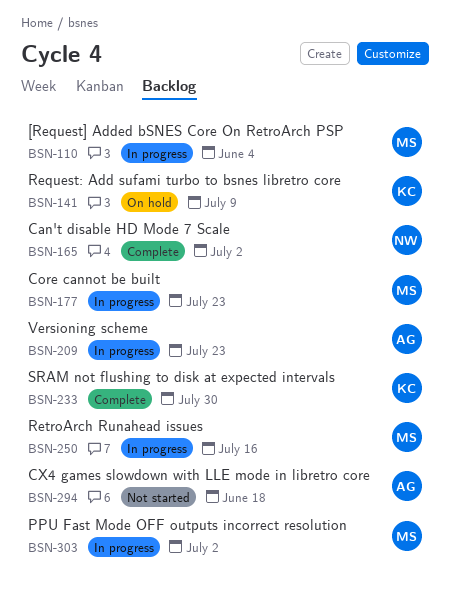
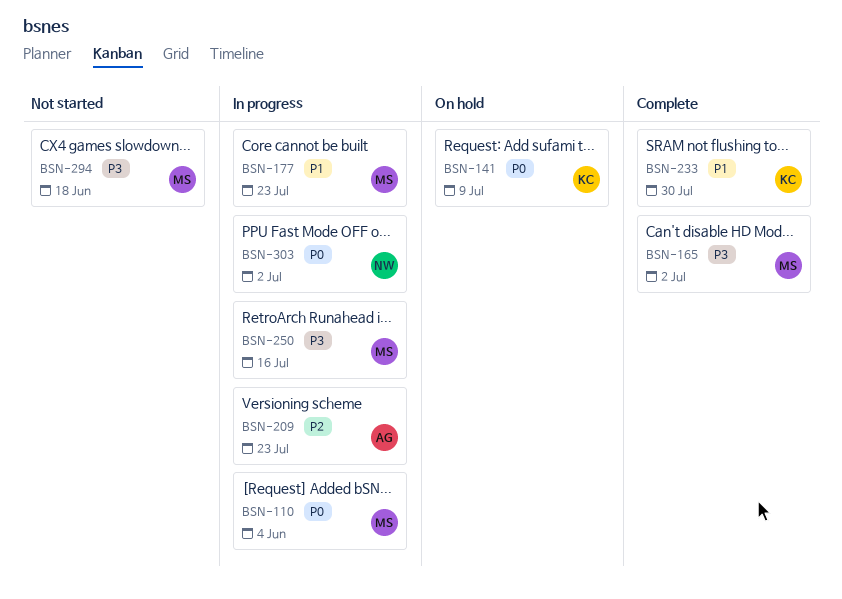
BSN-165, owner: NW -> MS
BSN-294, owner: AG -> MS
BSN-303, owner: MS -> NW

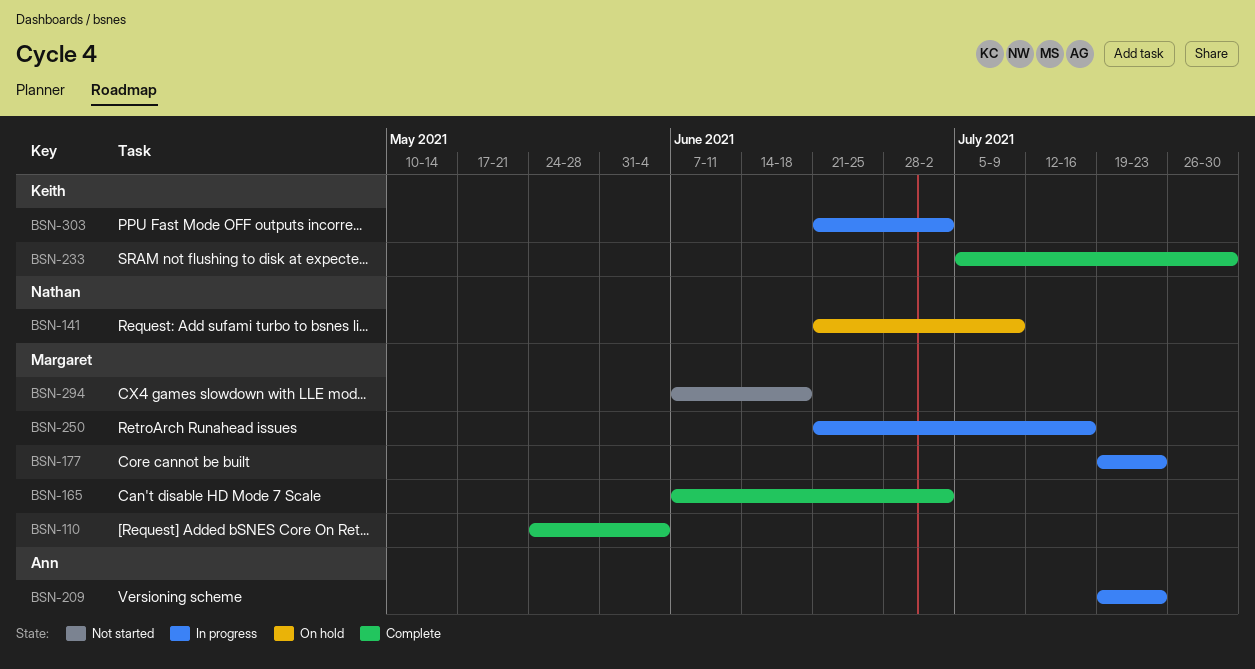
BSN-110, status: In progress -> Complete
BSN-141, owner: Keith -> Nathan
BSN-303, owner: Nathan -> Keith

